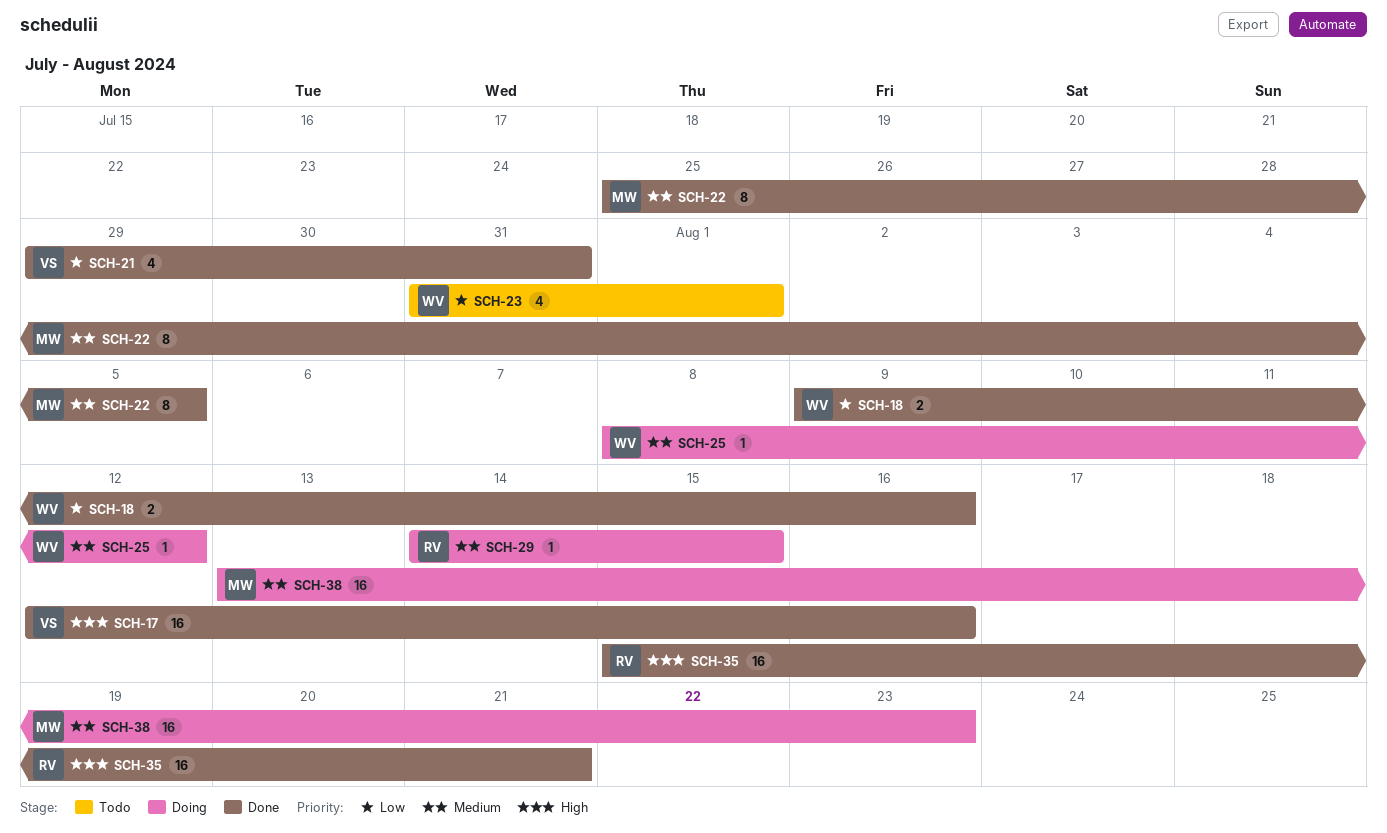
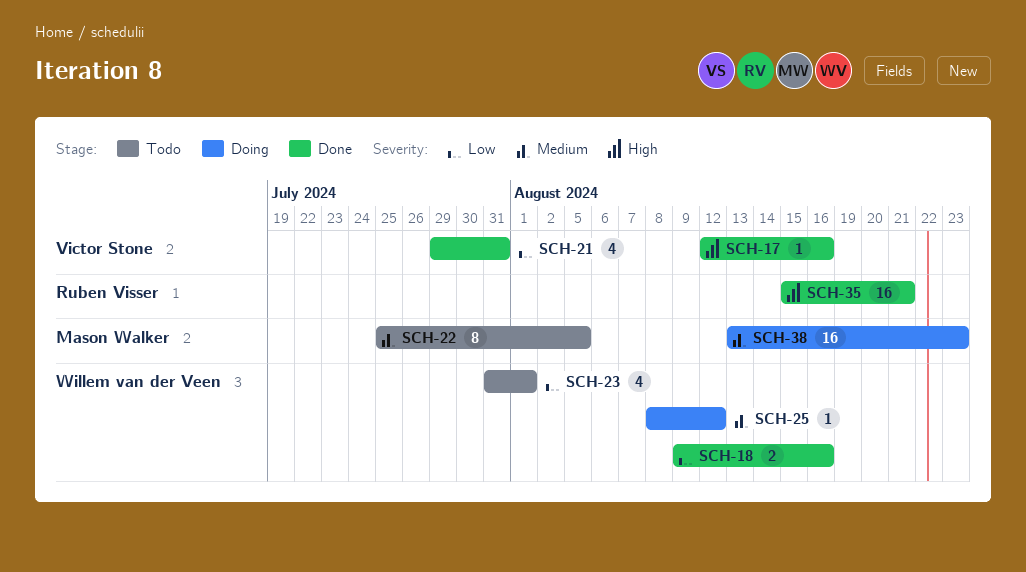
SCH-17, estimate: 16 -> 1
SCH-22, status: Done -> Todo
SCH-29: present -> none

